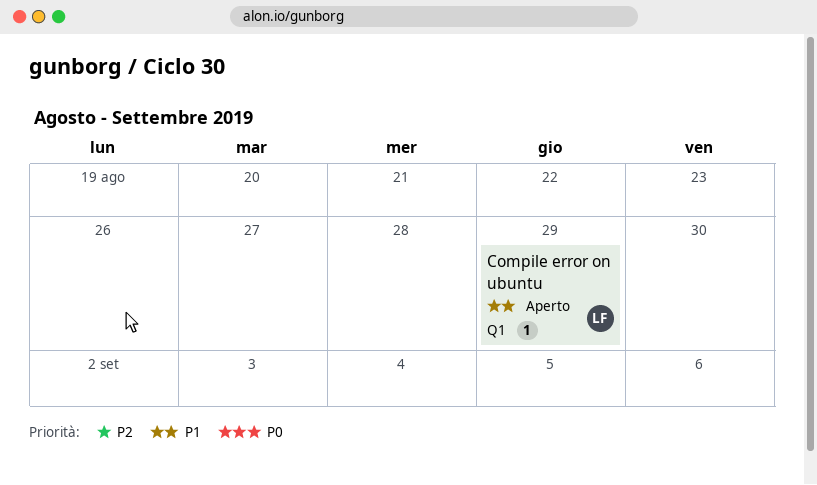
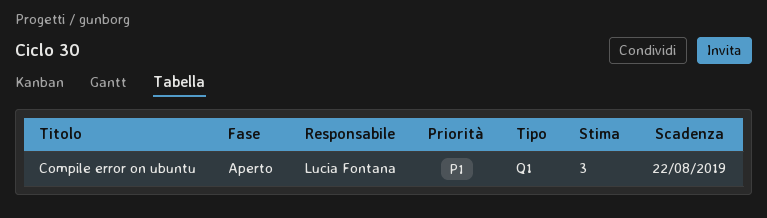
Compile error on ubuntu, estimate: 1 -> 3
Compile error on ubuntu, due: Aug 29 -> Aug 22

